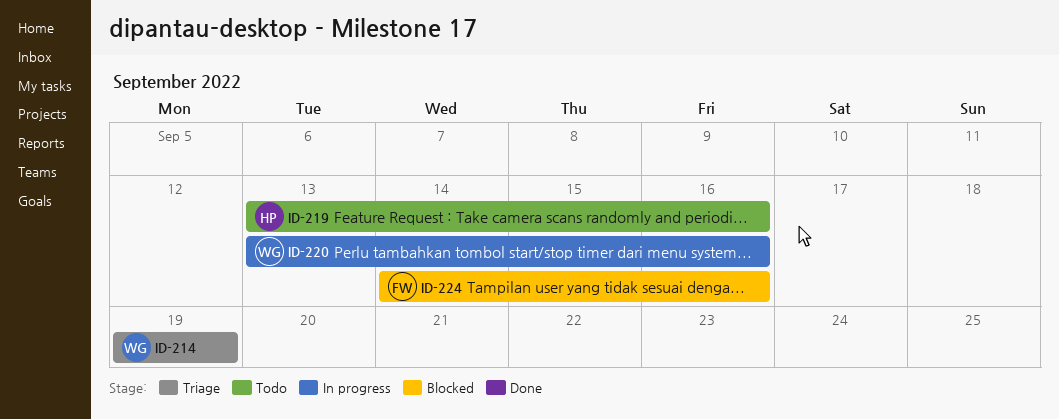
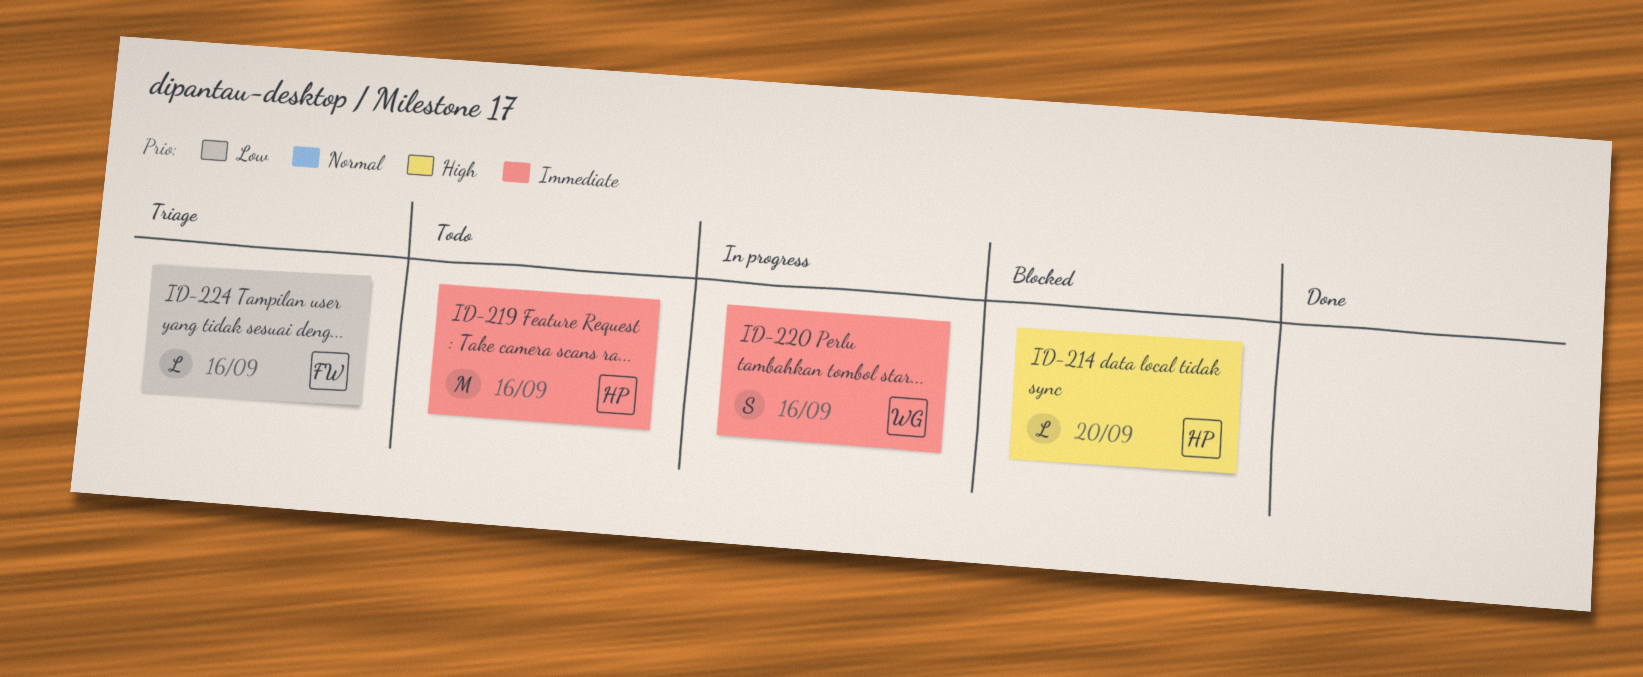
ID-214, status: Triage -> Blocked
ID-214, owner: WG -> HP
ID-214, due: Sep 19 -> Sep 20
ID-224, status: Blocked -> Triage

